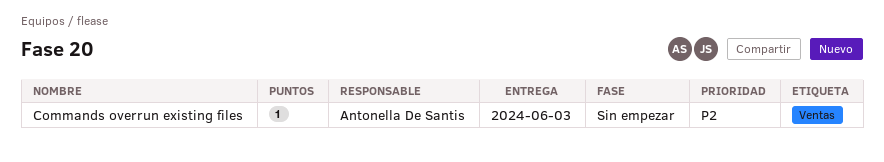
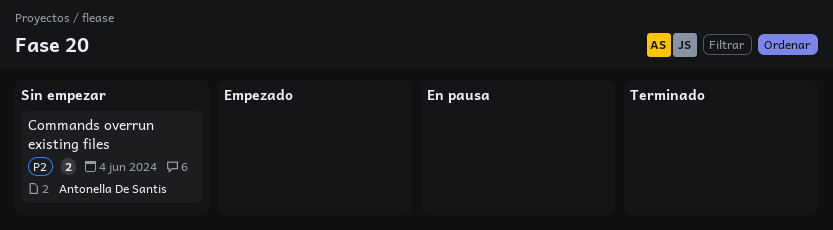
Commands overrun existing files, estimate: 1 -> 2
Commands overrun existing files, due: Jun 3 -> Jun 4

